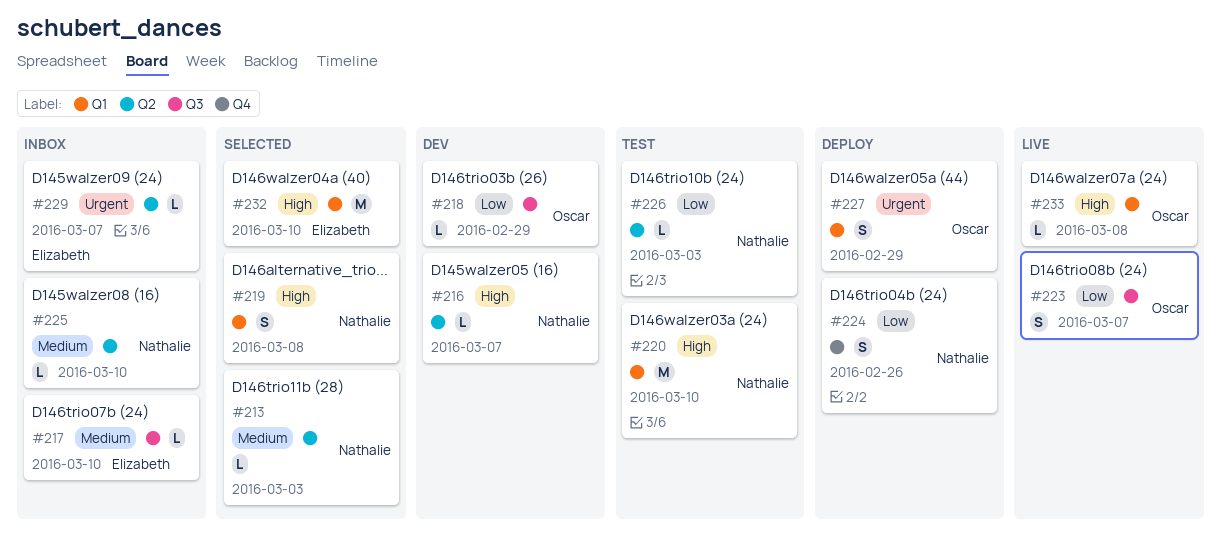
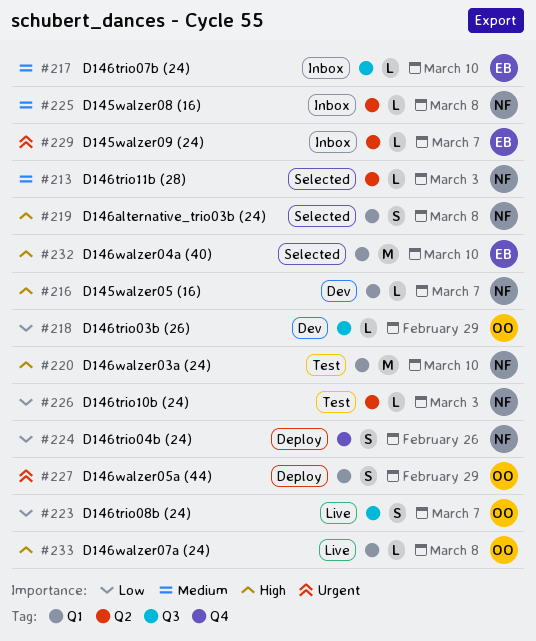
#216, label: Q2 -> Q1
#225, due: Mar 10 -> Mar 8

